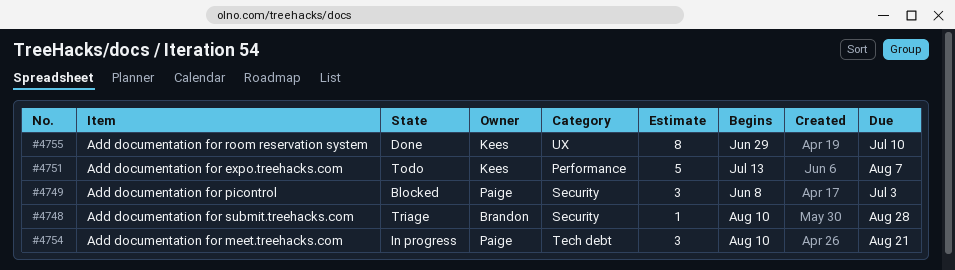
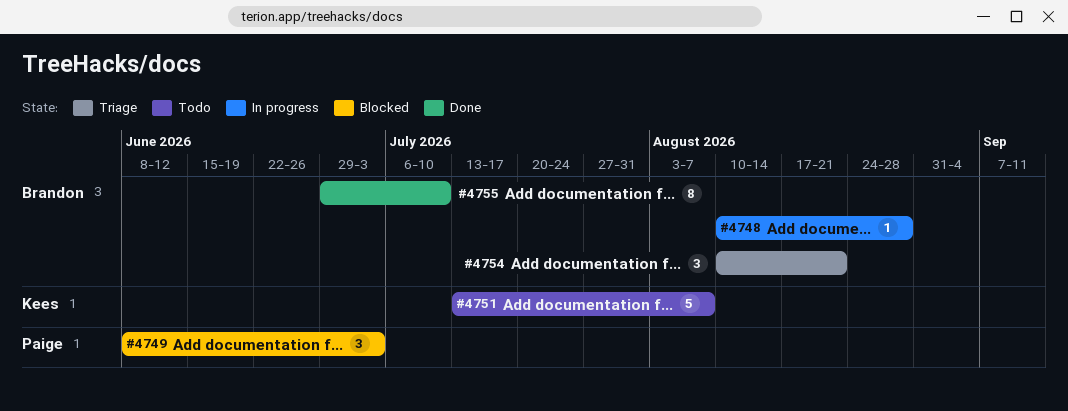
#4748, status: Triage -> In progress
#4754, status: In progress -> Triage
#4754, owner: Paige -> Brandon
#4755, owner: Kees -> Brandon

